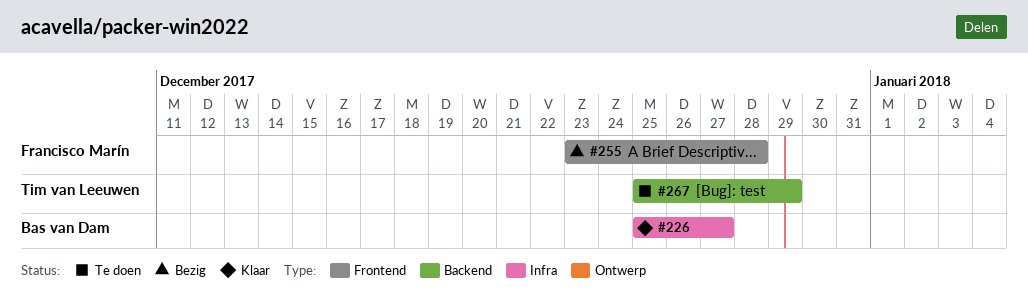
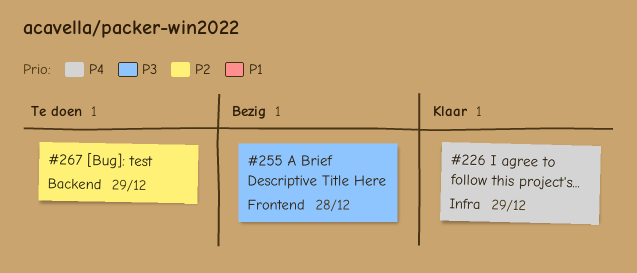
#226, due: Dec 27 -> Dec 29

